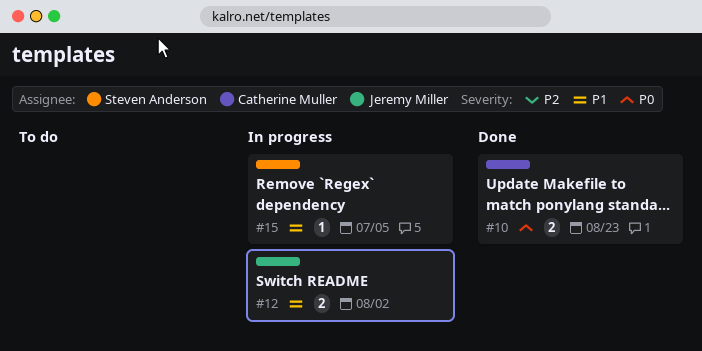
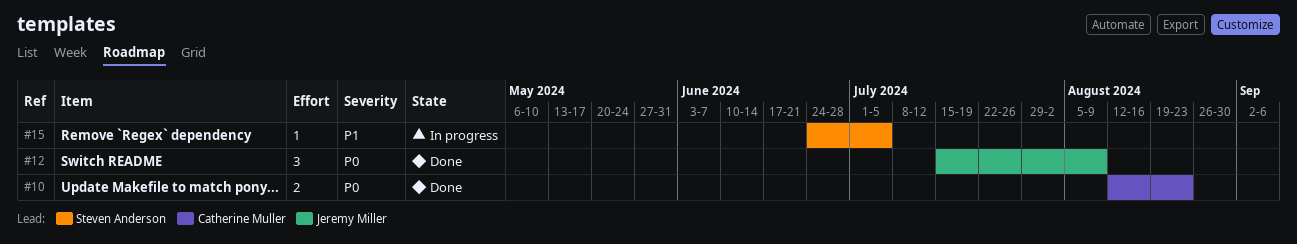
#12, status: In progress -> Done
#12, priority: P1 -> P0
#12, estimate: 2 -> 3
#12, due: Aug 2 -> Aug 9

